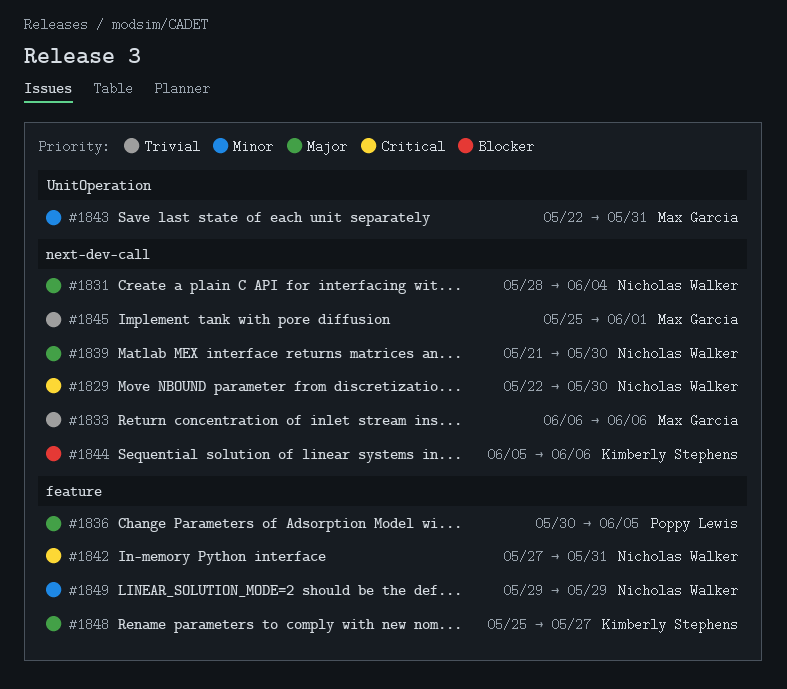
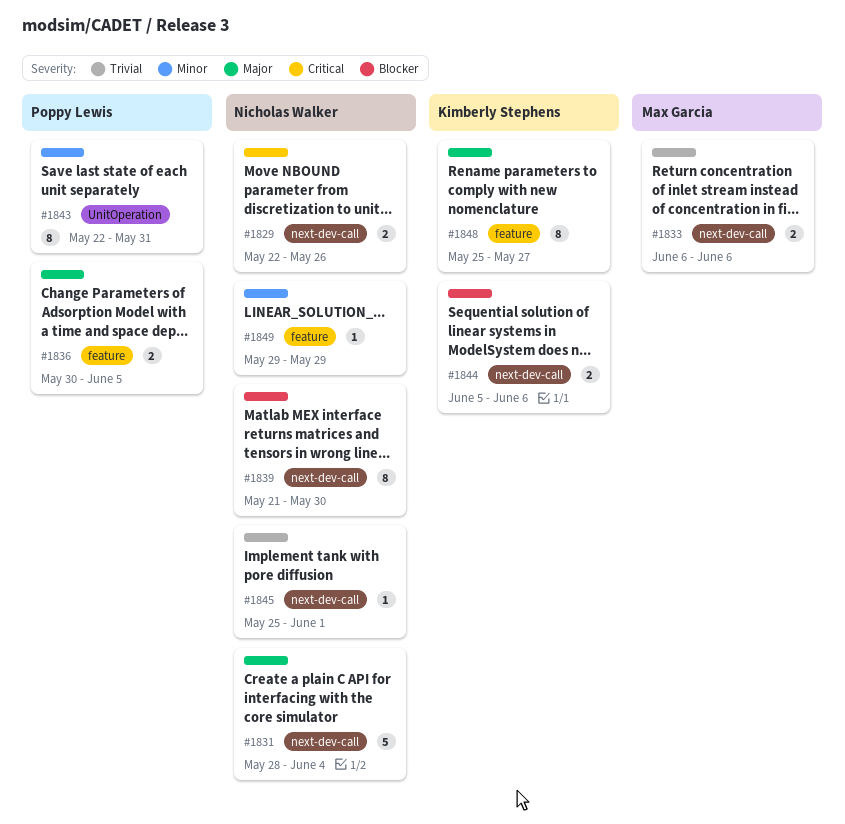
#1829, due: May 30 -> May 26
#1839, priority: Major -> Blocker
#1842: present -> none
#1843, owner: Max Garcia -> Poppy Lewis
#1845, owner: Max Garcia -> Nicholas Walker

